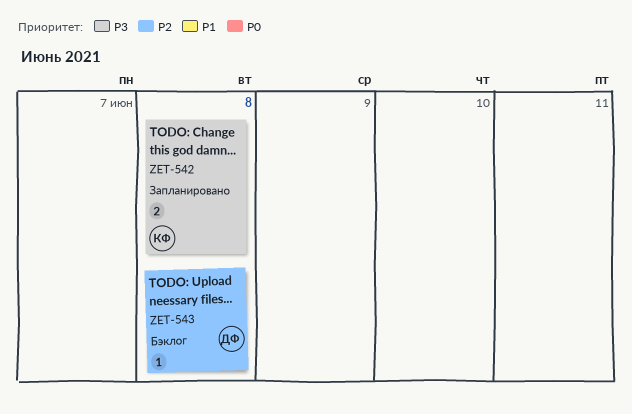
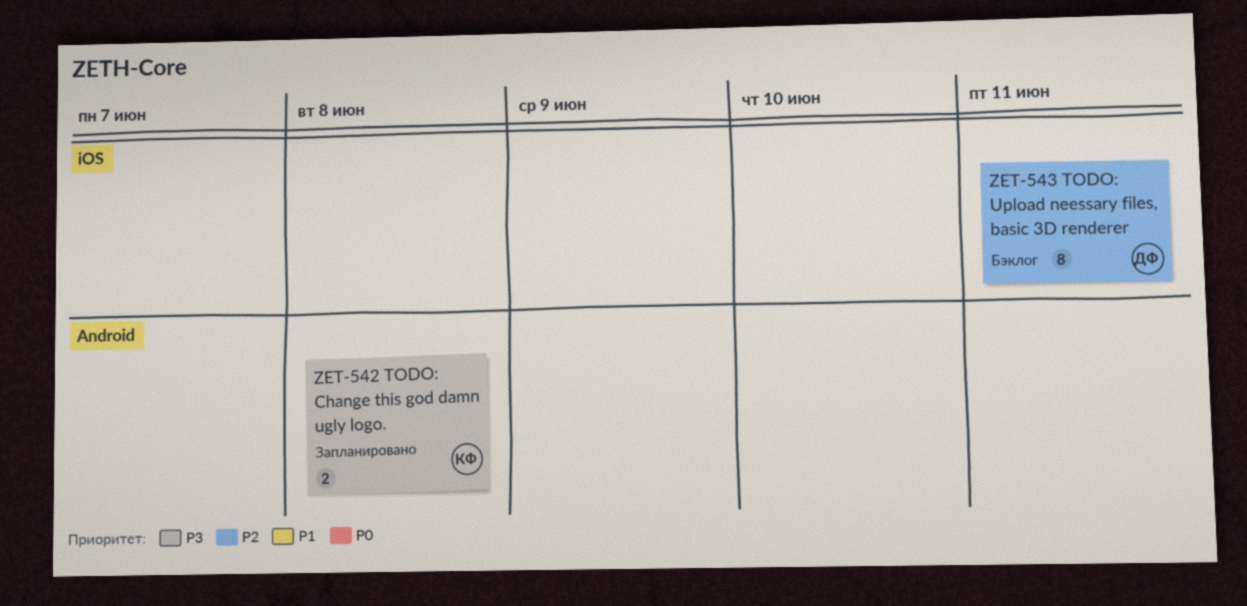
ZET-543, estimate: 1 -> 8
ZET-543, due: Jun 8 -> Jun 11

